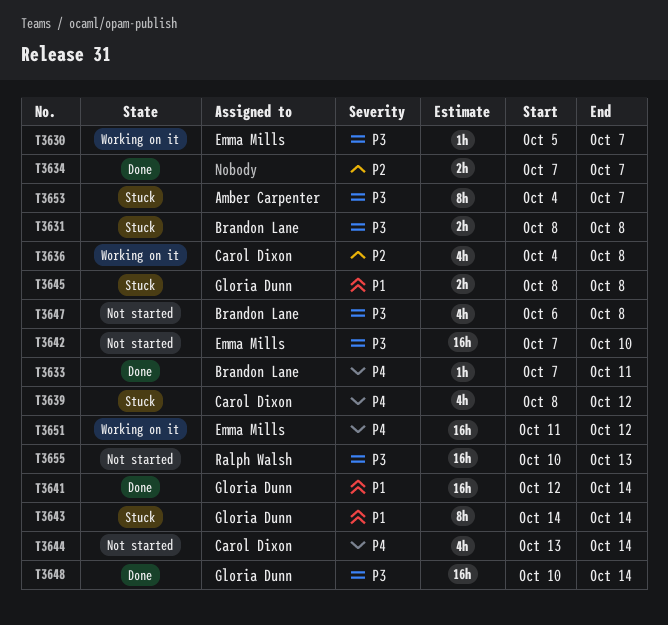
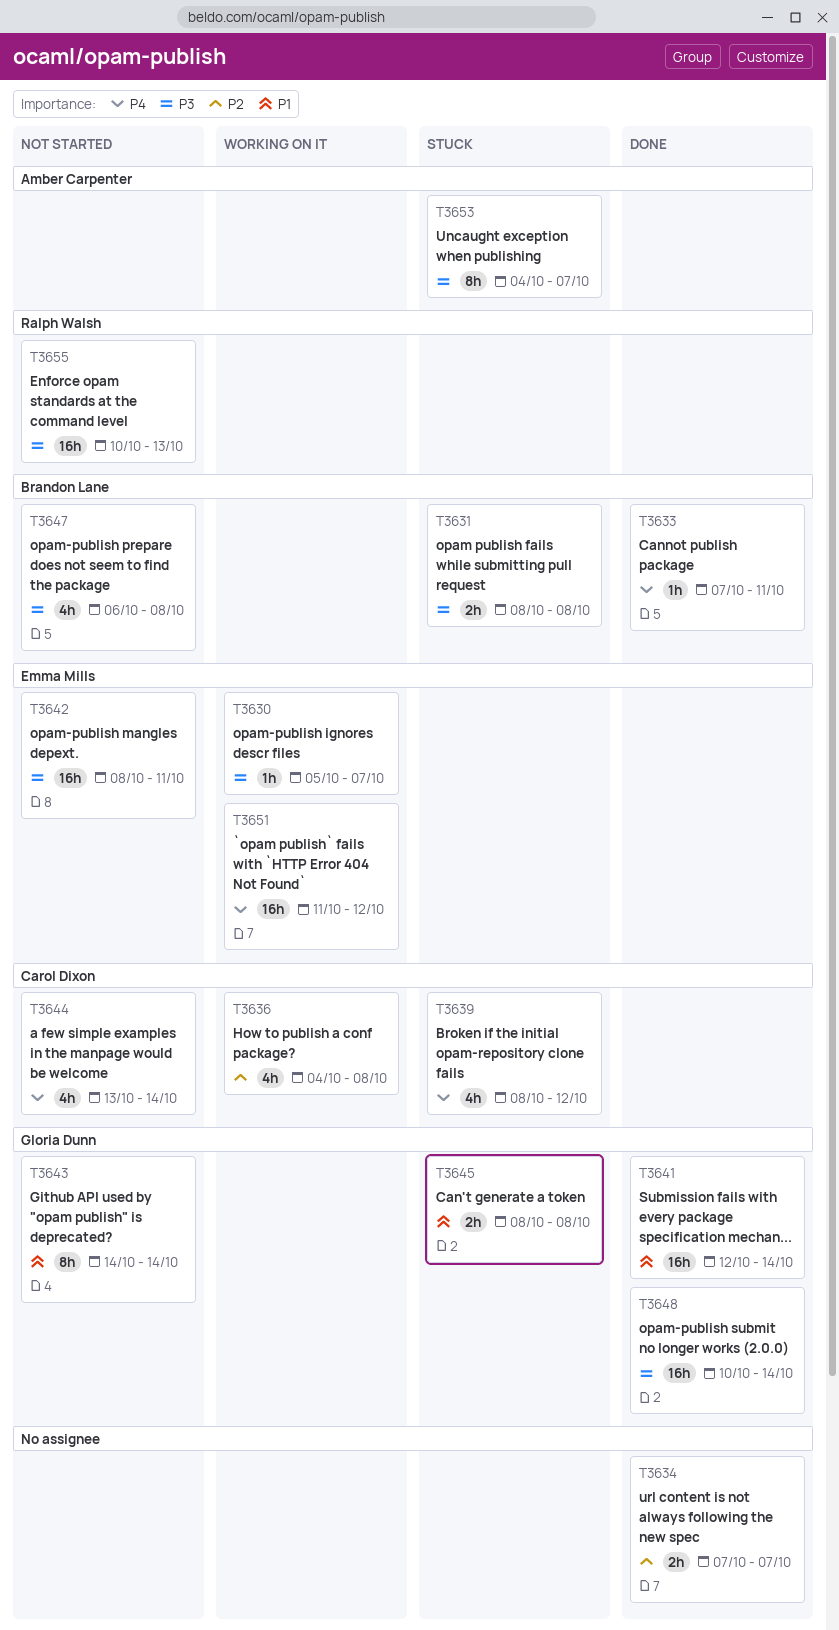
T3642, start: Oct 7 -> Oct 8
T3642, due: Oct 10 -> Oct 11
T3643, status: Stuck -> Not started

